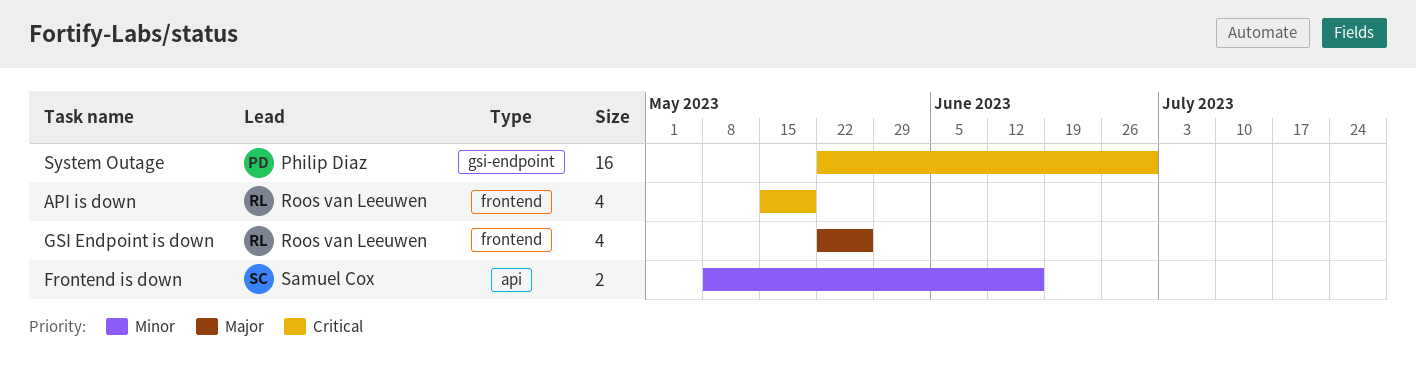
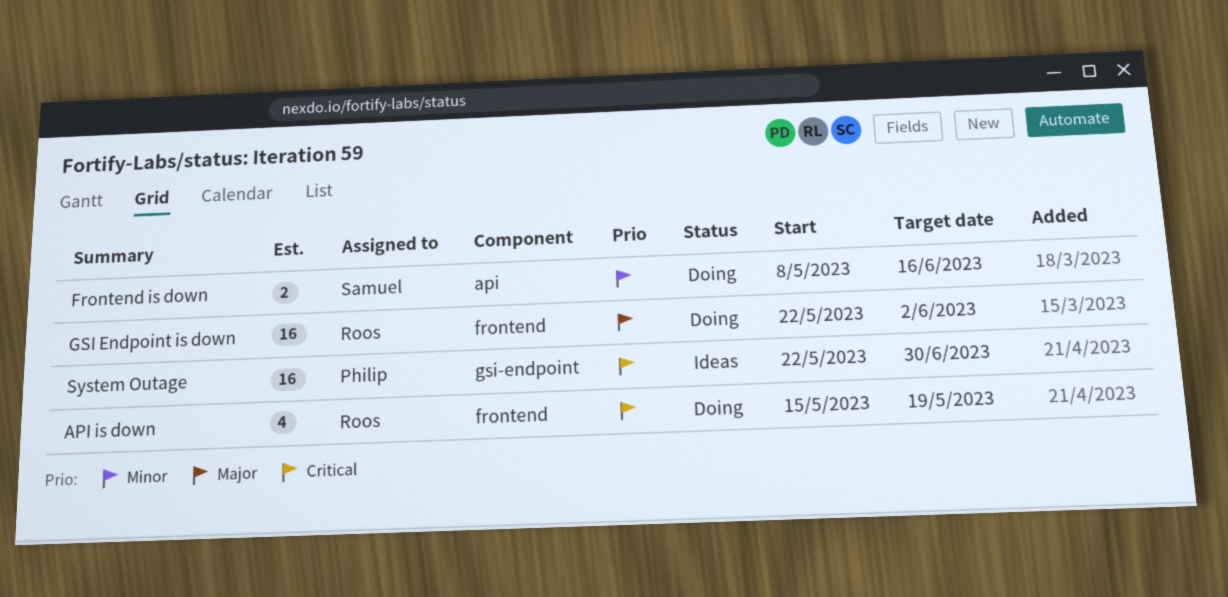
GSI Endpoint is down, estimate: 4 -> 16
GSI Endpoint is down, due: May 26 -> Jun 2

